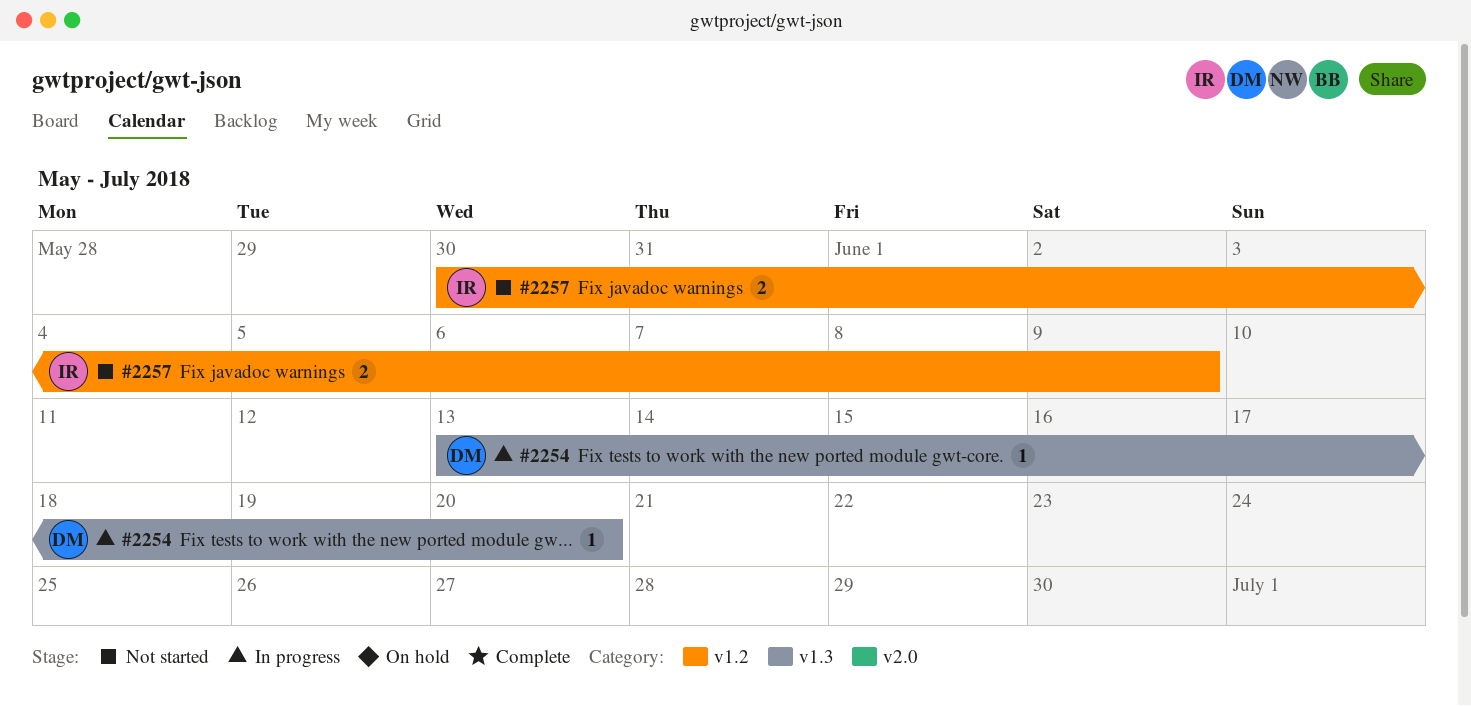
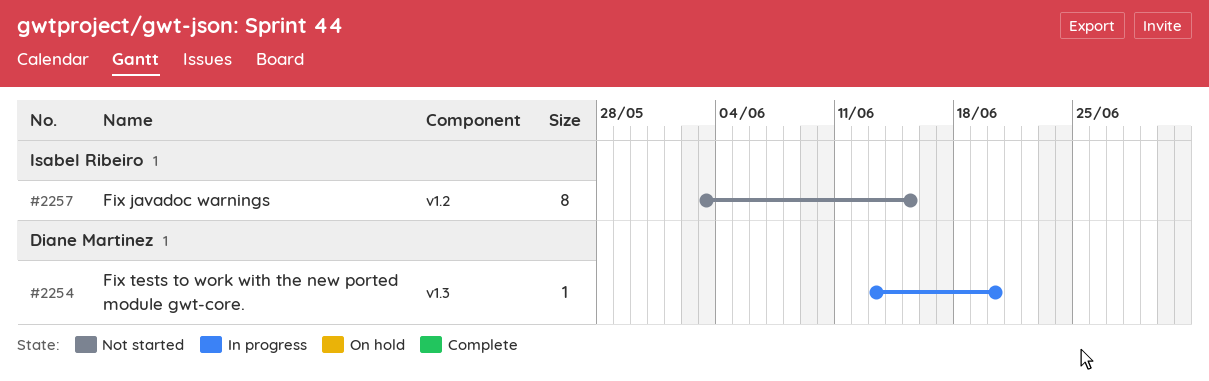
#2257, estimate: 2 -> 8
#2257, start: May 30 -> Jun 3
#2257, due: Jun 9 -> Jun 15

